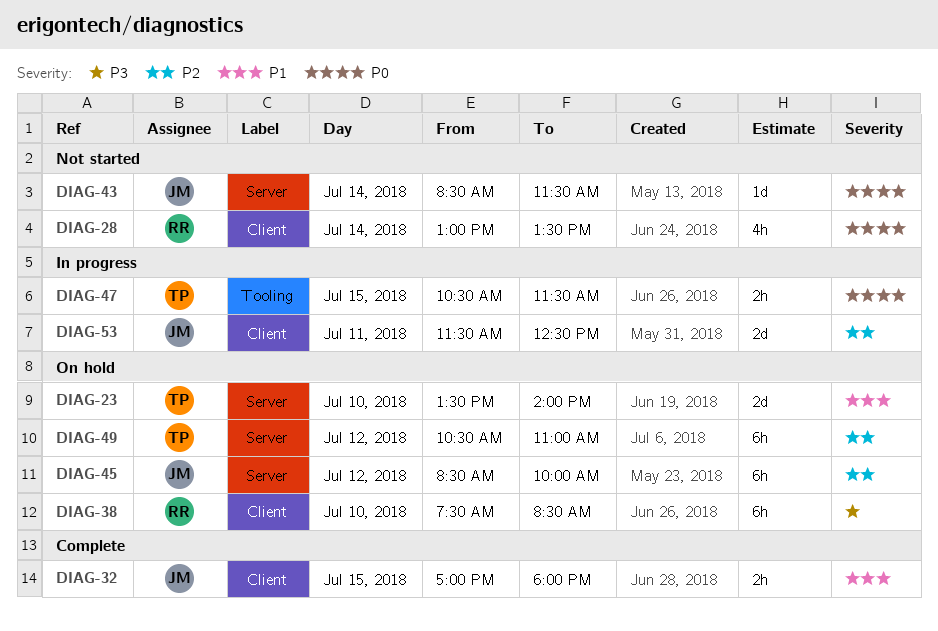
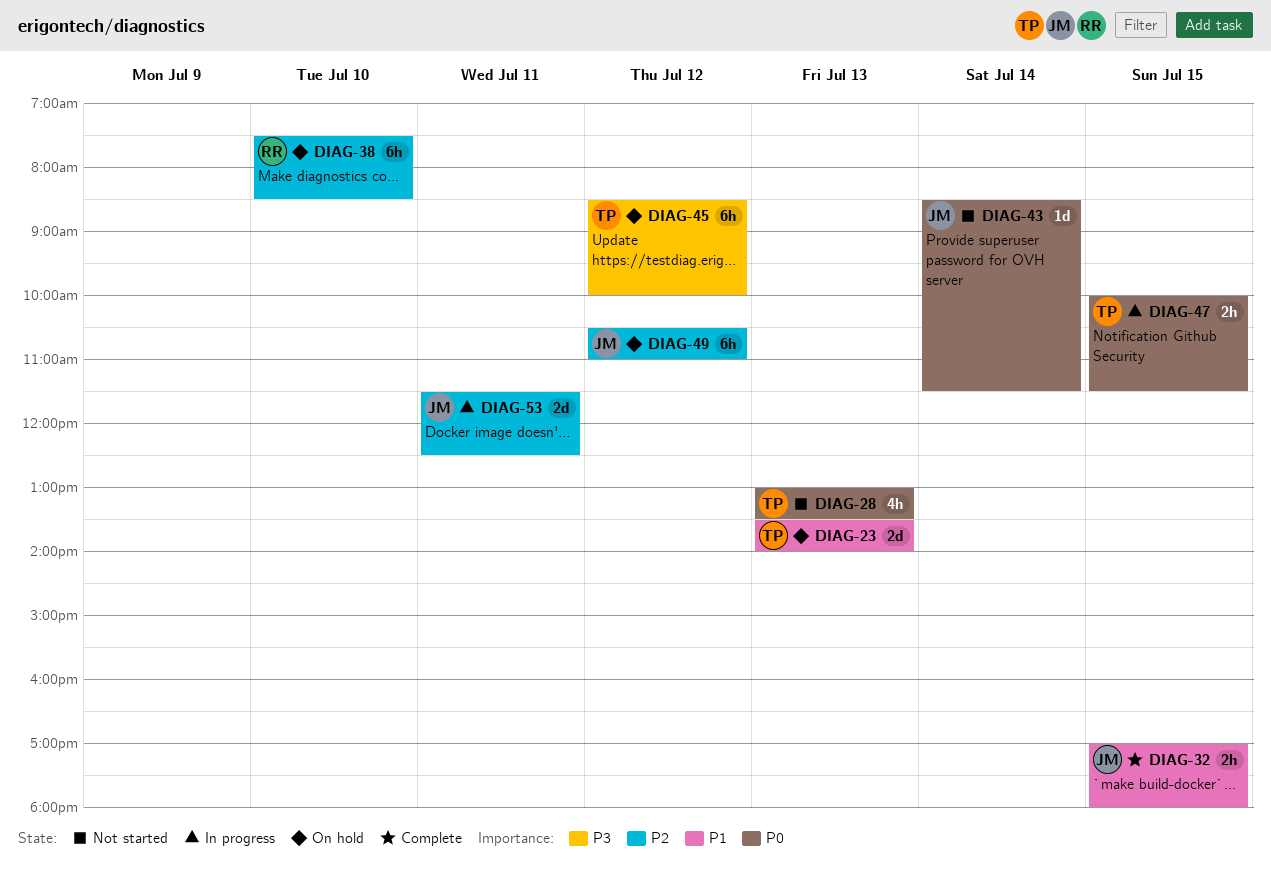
DIAG-23, day: Jul 10 -> Jul 13
DIAG-28, owner: RR -> TP
DIAG-28, day: Jul 14 -> Jul 13
DIAG-38, priority: P3 -> P2
DIAG-45, owner: JM -> TP
DIAG-45, priority: P2 -> P3
DIAG-47, begins: 10:30 -> 10:00
DIAG-49, owner: TP -> JM

